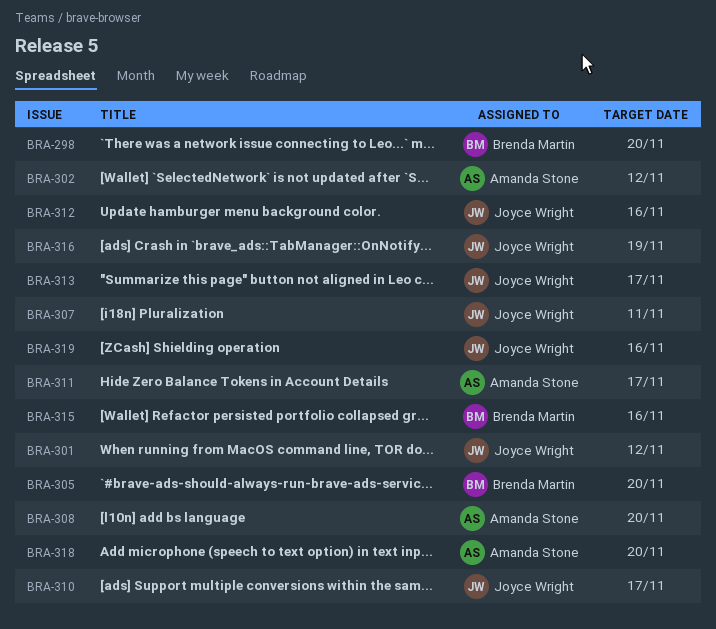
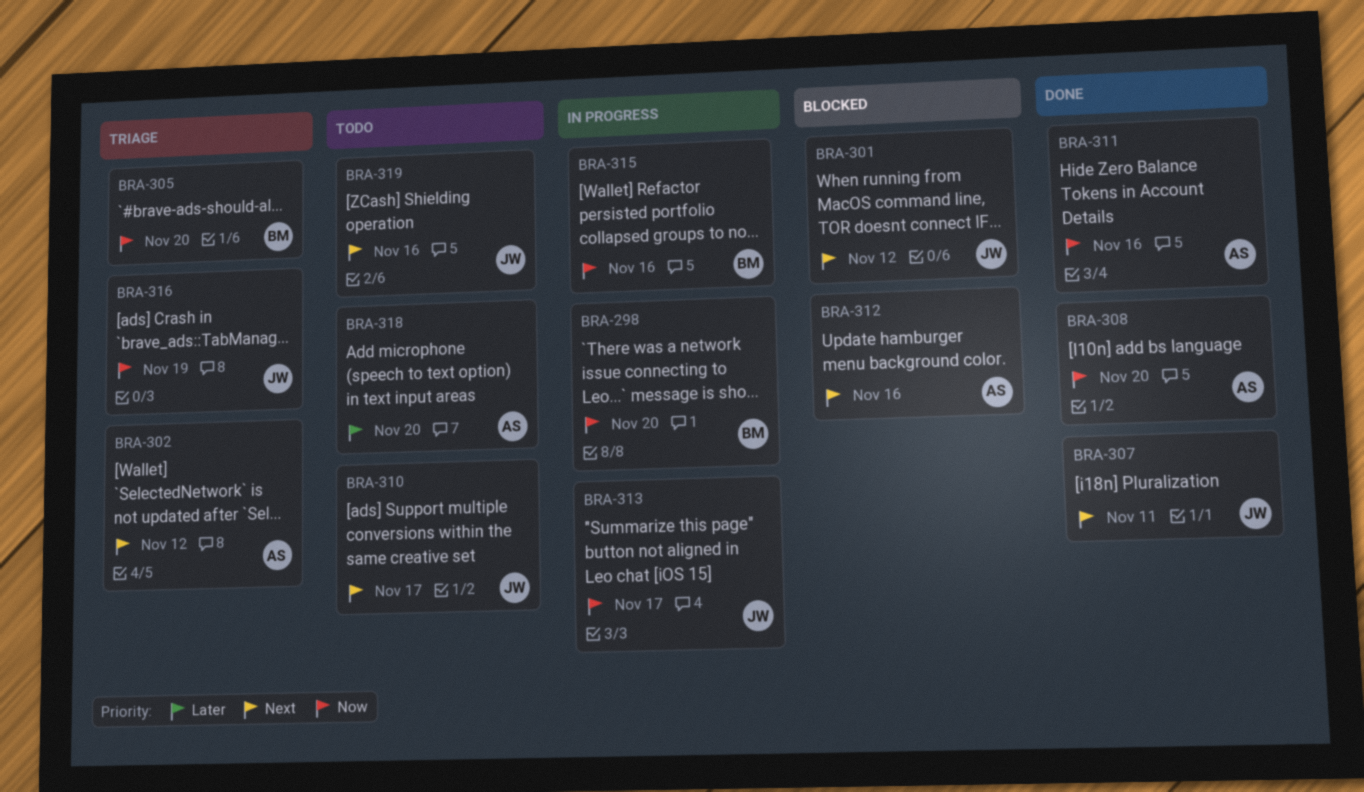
BRA-311, due: Nov 17 -> Nov 16
BRA-312, owner: Joyce Wright -> Amanda Stone

